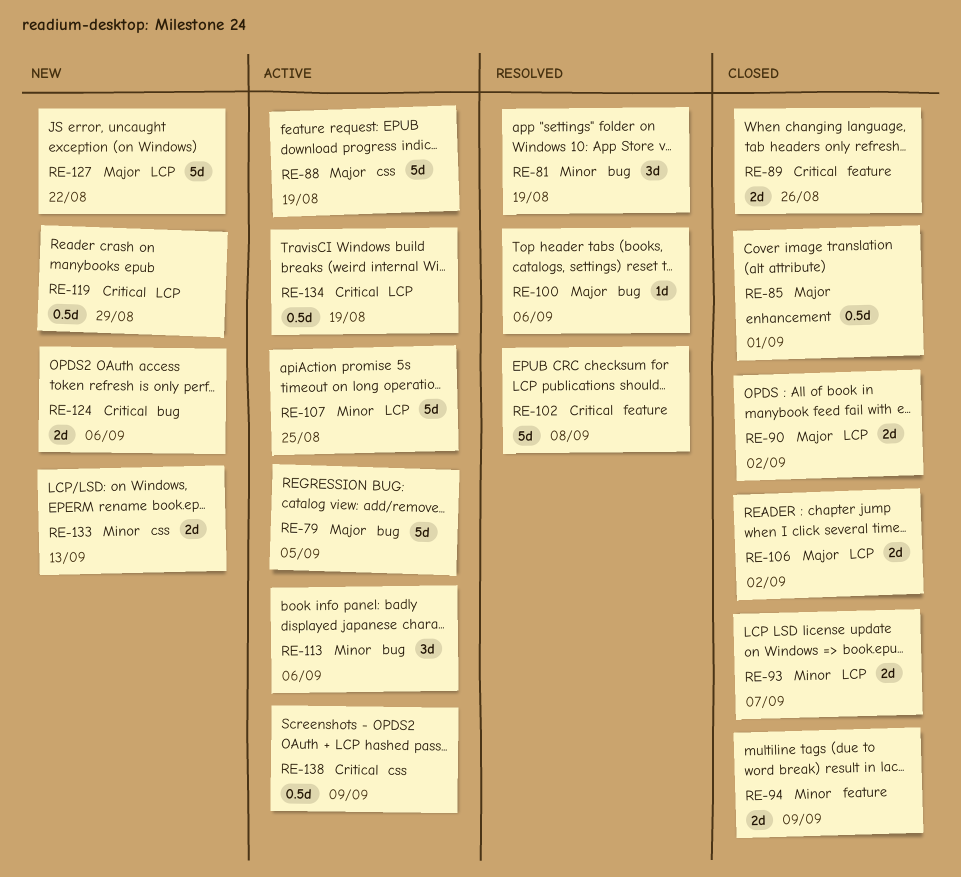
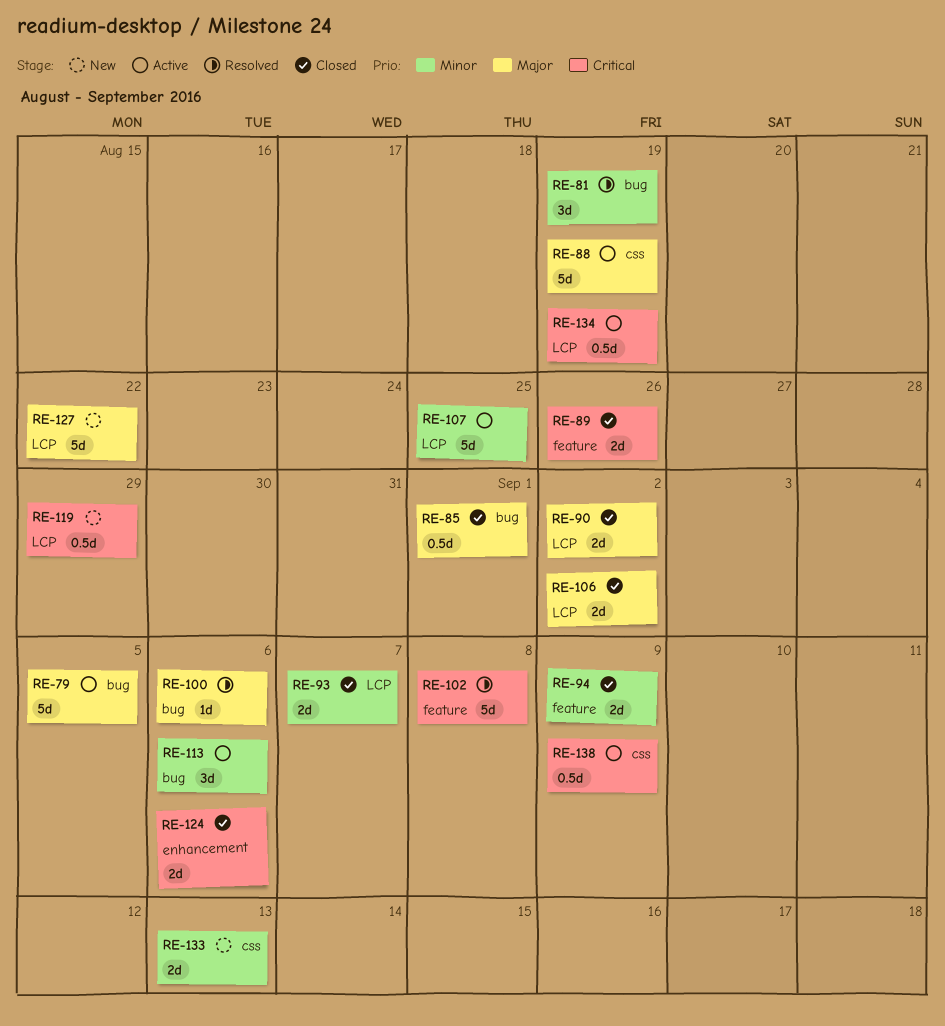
RE-85, label: enhancement -> bug
RE-124, status: New -> Closed
RE-124, label: bug -> enhancement

